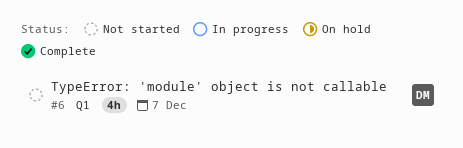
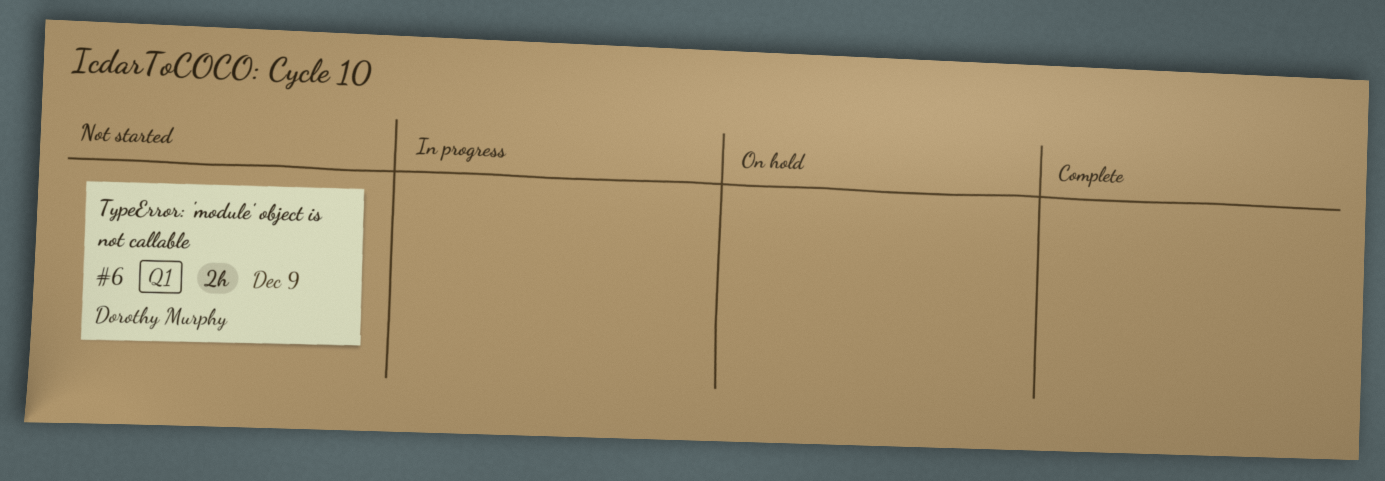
#6, estimate: 4h -> 2h
#6, due: Dec 7 -> Dec 9

